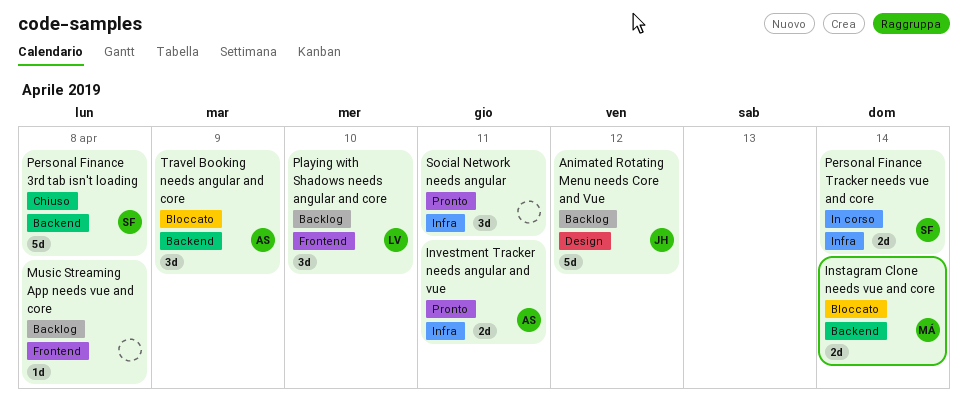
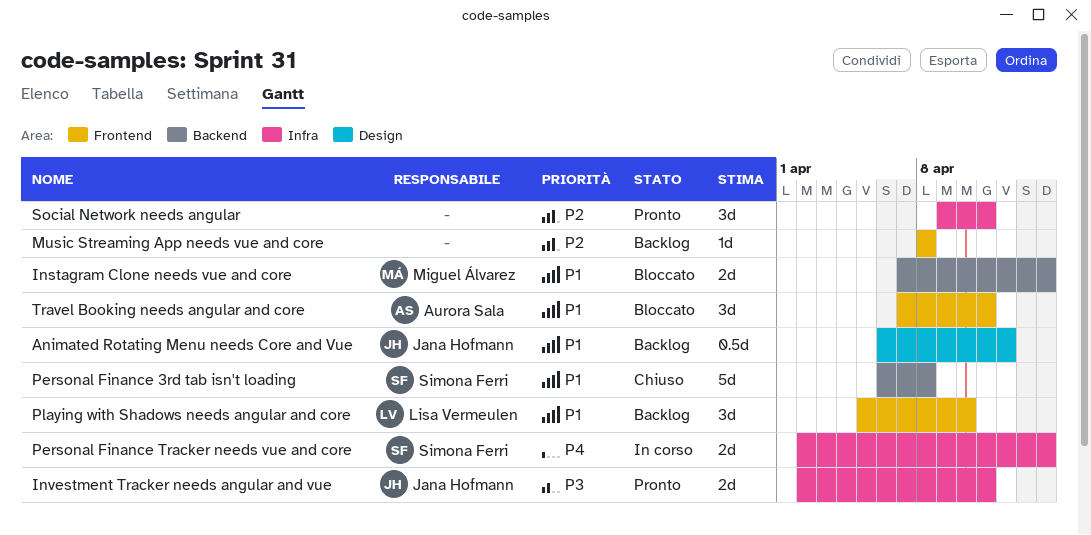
Animated Rotating Menu needs Core and Vue, estimate: 5d -> 0.5d
Investment Tracker needs angular and vue, owner: Aurora Sala -> Jana Hofmann
Travel Booking needs angular and core, label: Backend -> Frontend
Travel Booking needs angular and core, due: Apr 9 -> Apr 11

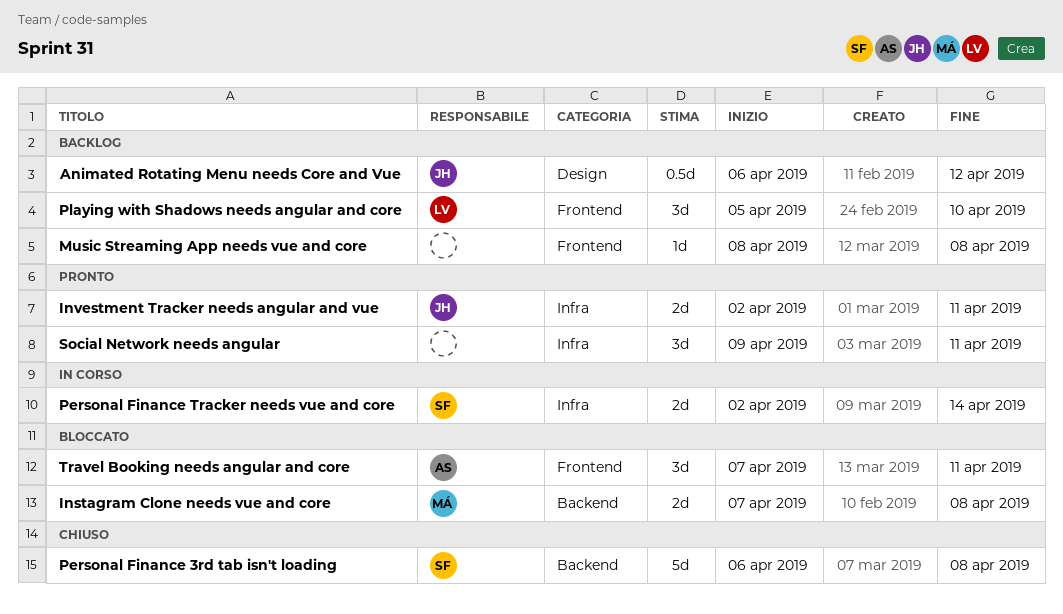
Instagram Clone needs vue and core, due: Apr 14 -> Apr 8

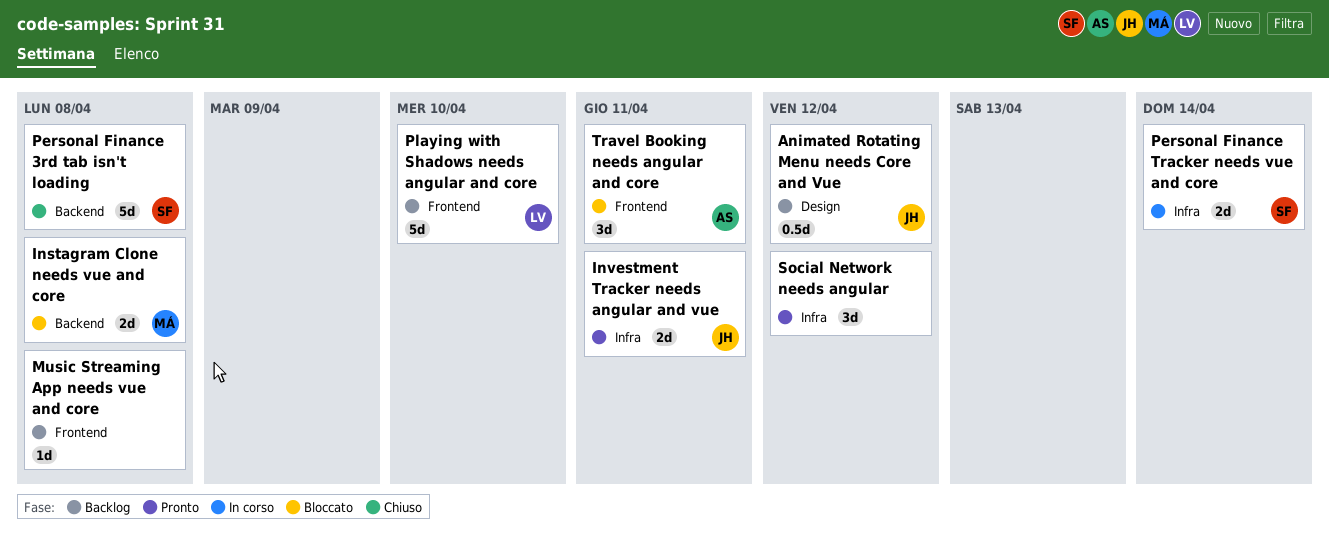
Playing with Shadows needs angular and core, estimate: 3d -> 5d
Social Network needs angular, due: Apr 11 -> Apr 12

